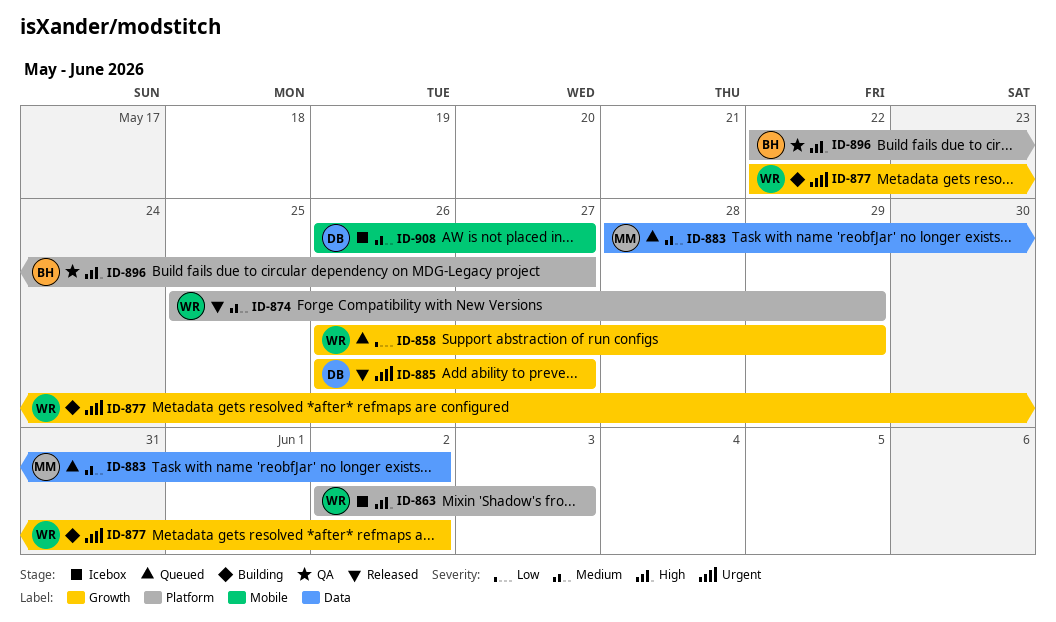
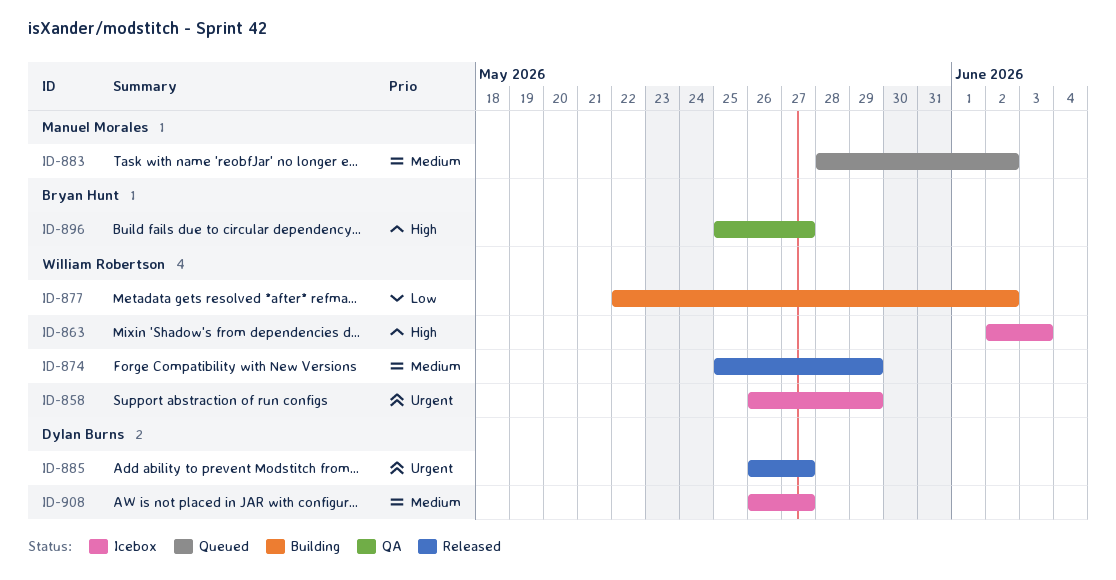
ID-858, status: Queued -> Icebox
ID-858, priority: Low -> Urgent
ID-877, priority: Urgent -> Low
ID-896, start: May 22 -> May 25

